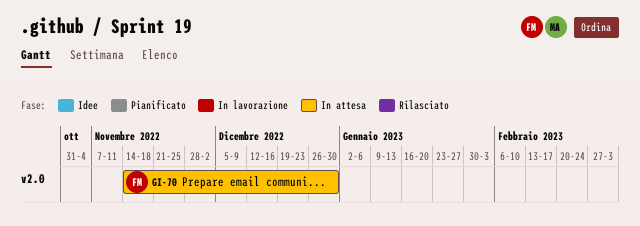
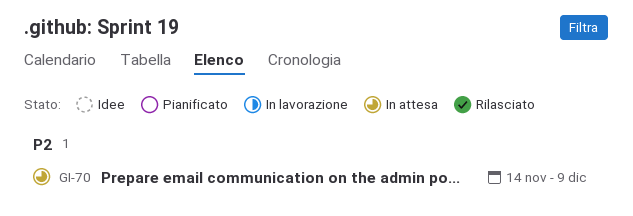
GI-70, due: Dec 30 -> Dec 9

